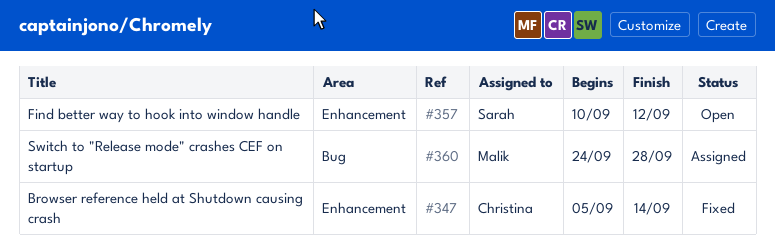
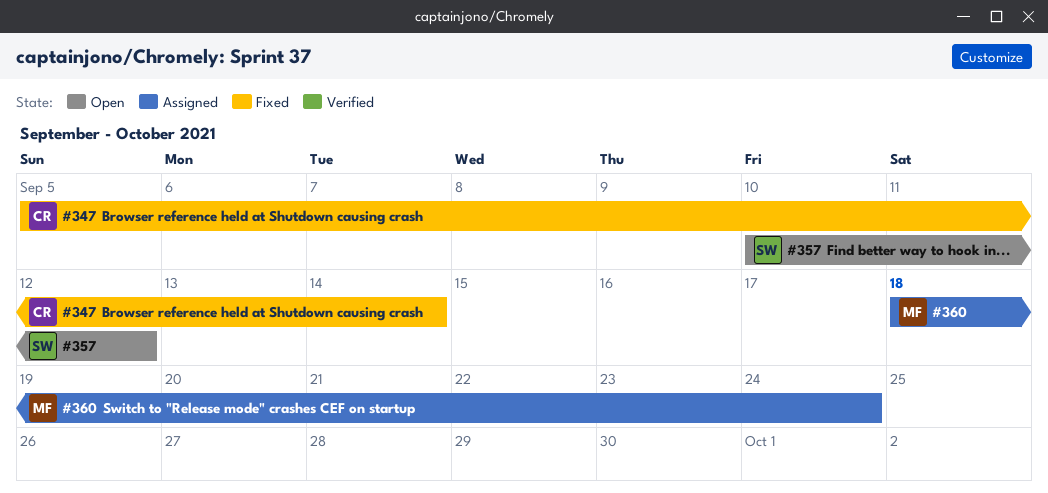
#360, start: Sep 24 -> Sep 18
#360, due: Sep 28 -> Sep 24

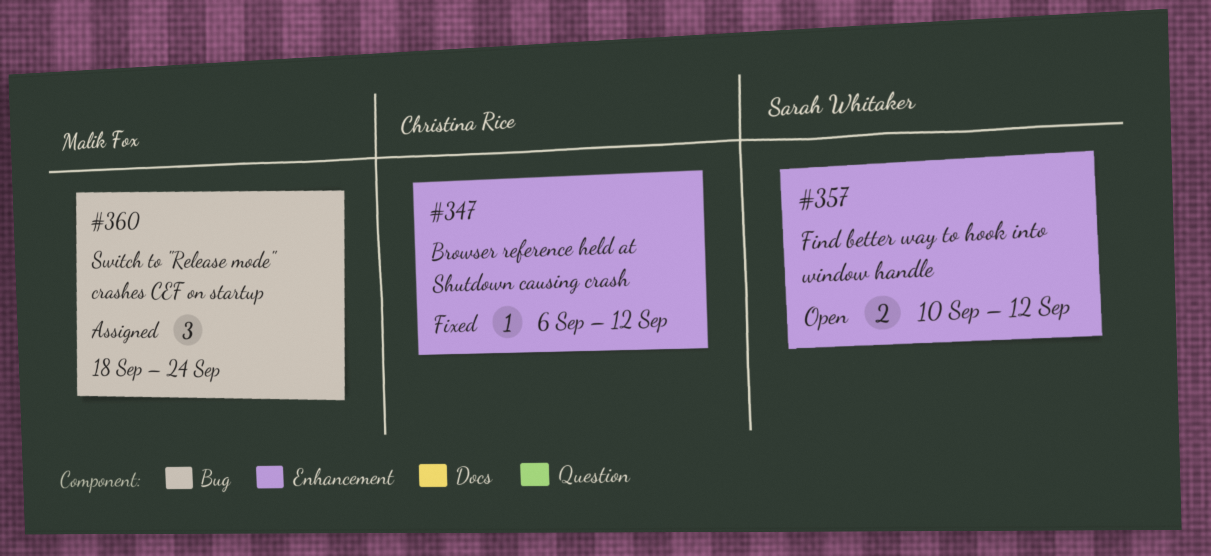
#347, start: Sep 5 -> Sep 6
#347, due: Sep 14 -> Sep 12

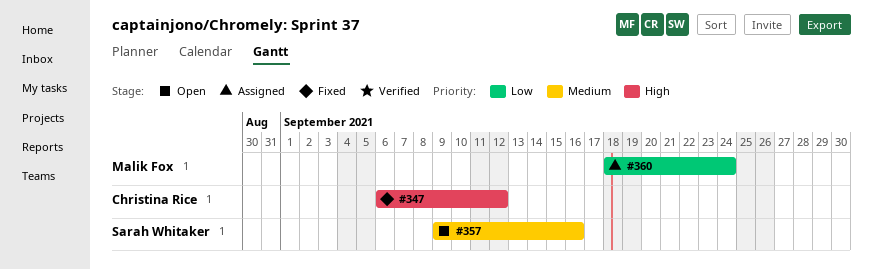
#357, start: Sep 10 -> Sep 9
#357, due: Sep 12 -> Sep 16

